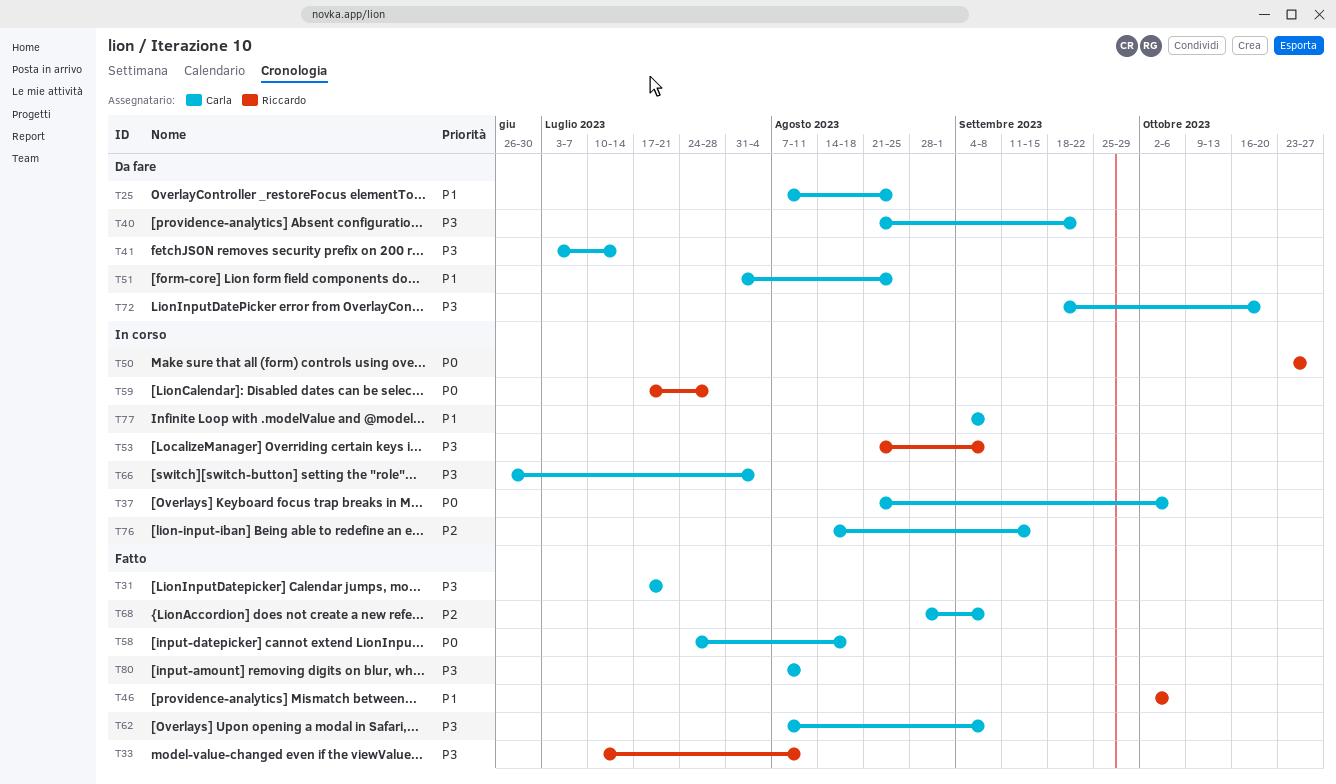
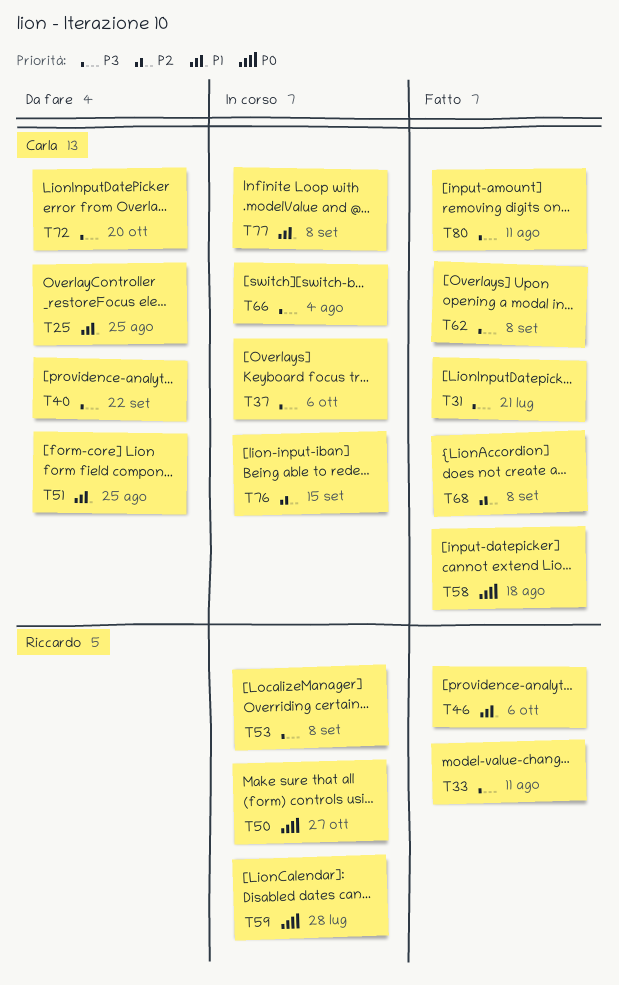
T37, priority: P0 -> P3
T41: present -> none

